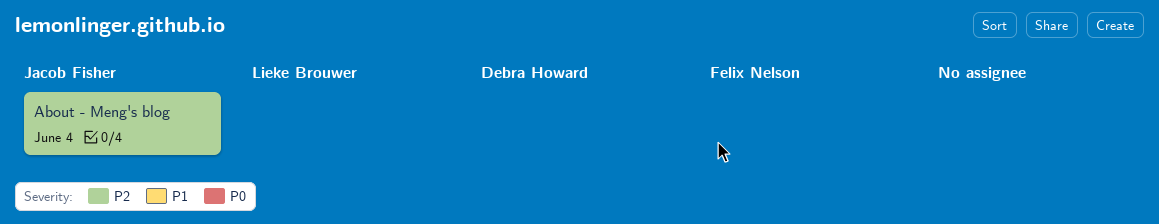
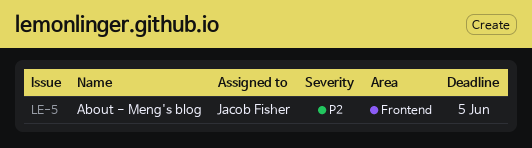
About - Meng's blog, due: Jun 4 -> Jun 5

